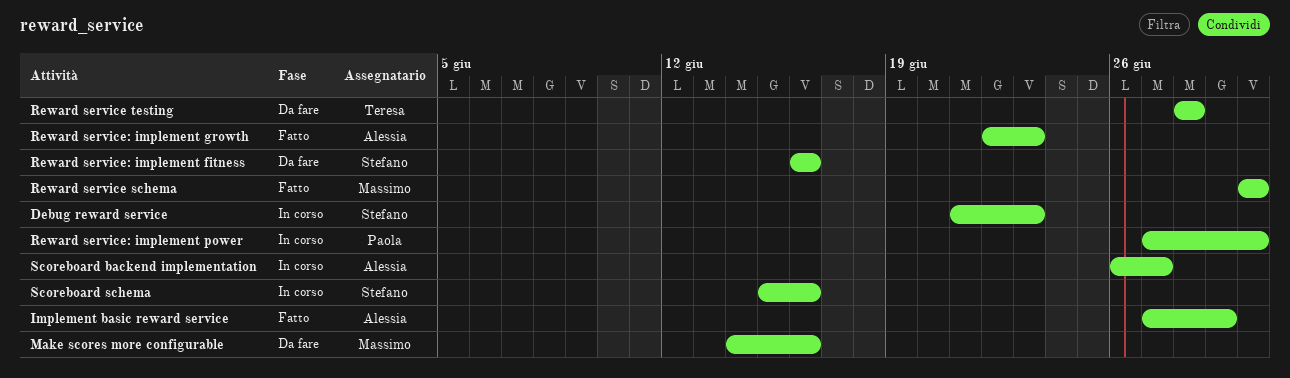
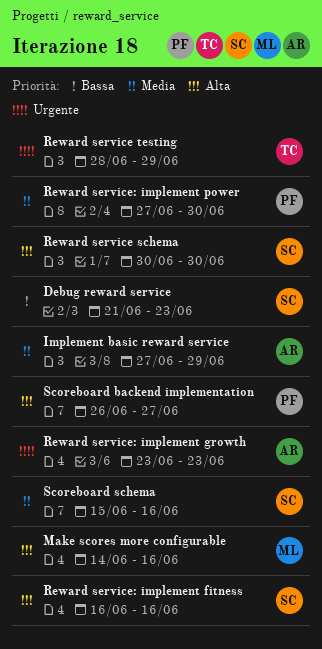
Reward service schema, owner: Massimo -> Stefano
Reward service testing, due: Jun 28 -> Jun 29
Reward service: implement growth, start: Jun 22 -> Jun 23
Scoreboard backend implementation, owner: Alessia -> Paola

